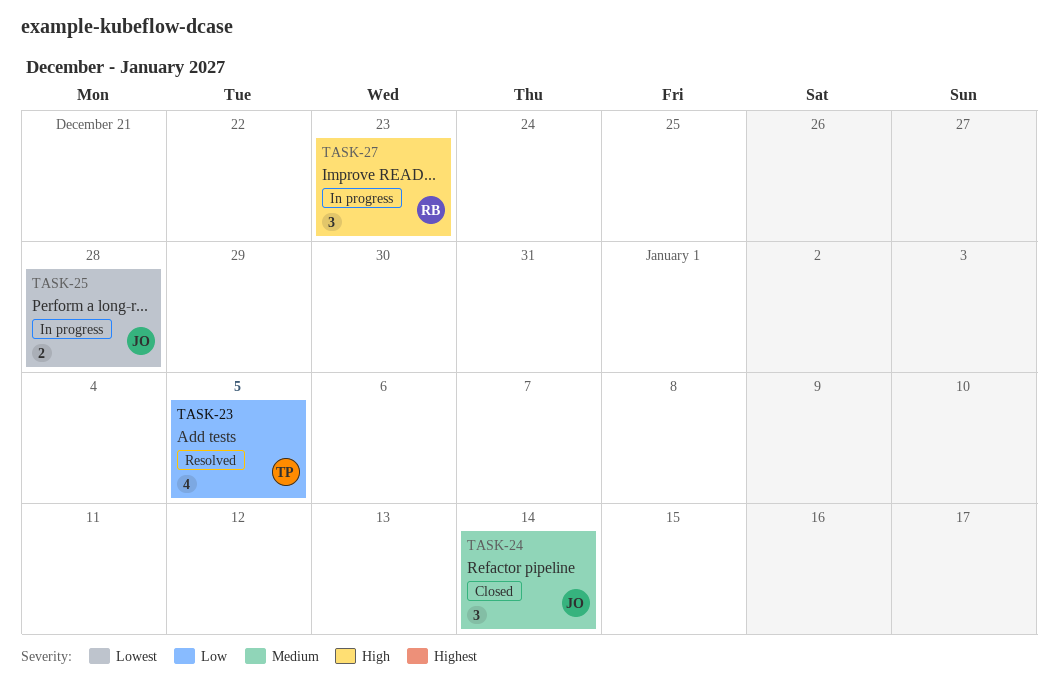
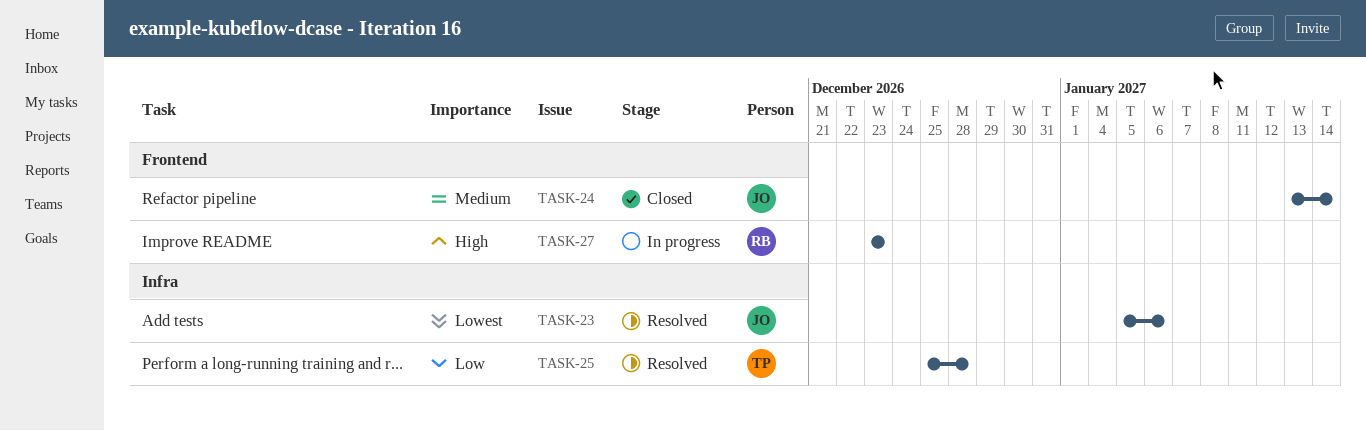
TASK-23, owner: TP -> JO
TASK-23, priority: Low -> Lowest
TASK-23, due: Jan 5 -> Jan 6
TASK-25, status: In progress -> Resolved
TASK-25, owner: JO -> TP
TASK-25, priority: Lowest -> Low

